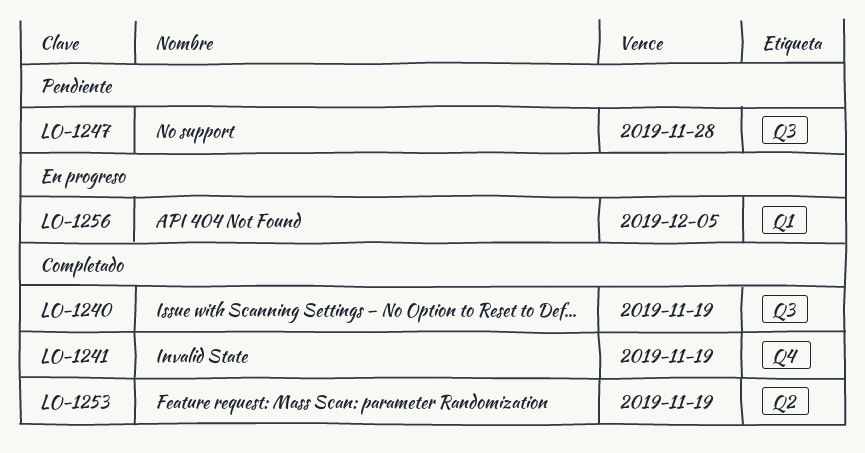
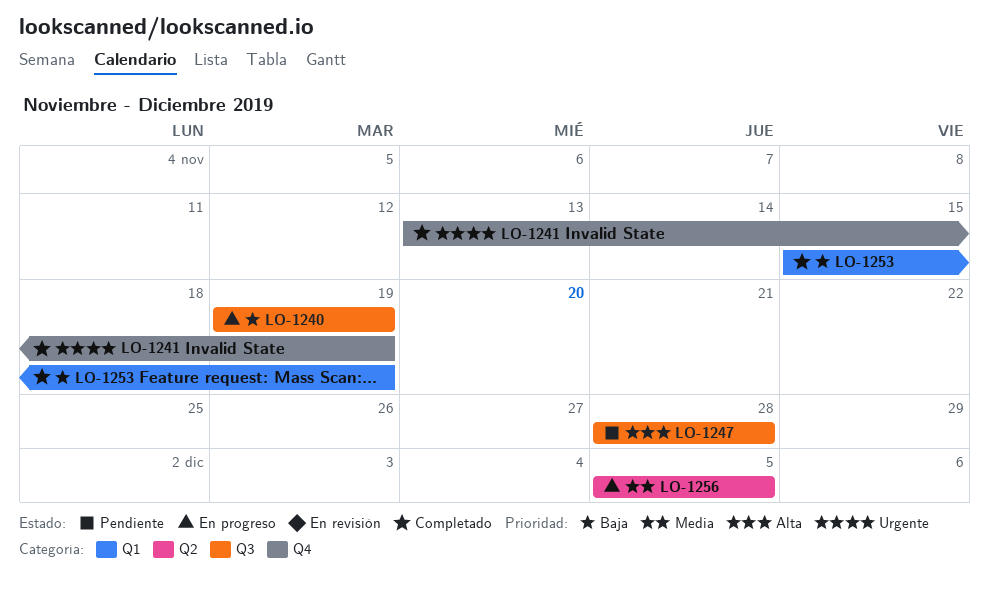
LO-1240, status: Completado -> En progreso
LO-1253, label: Q2 -> Q1
LO-1256, label: Q1 -> Q2

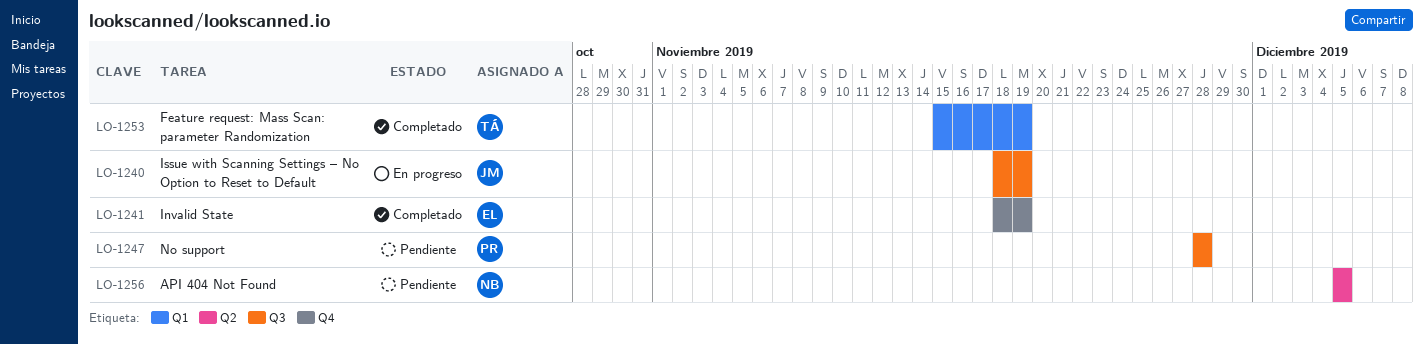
LO-1240, start: Nov 19 -> Nov 18
LO-1241, start: Nov 13 -> Nov 18
LO-1256, status: En progreso -> Pendiente

